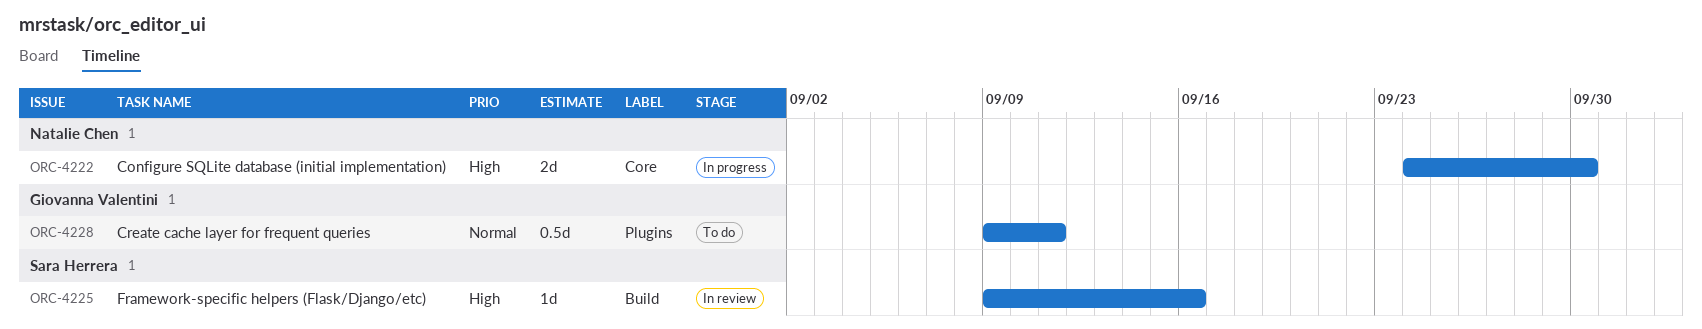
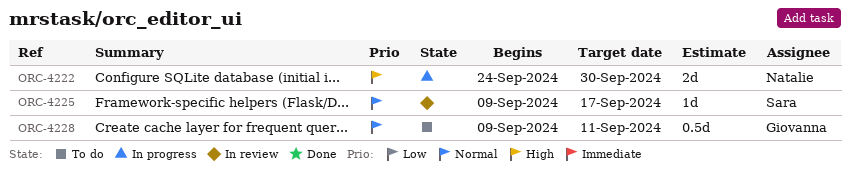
ORC-4225, priority: High -> Normal
ORC-4225, due: Sep 16 -> Sep 17

